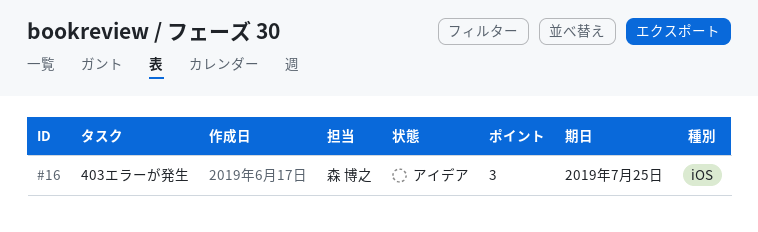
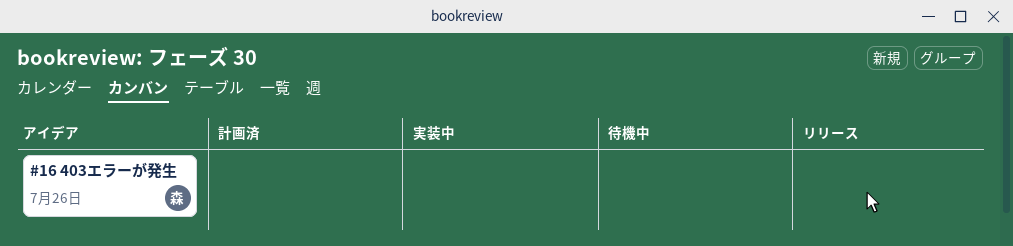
#16, due: Jul 25 -> Jul 26

